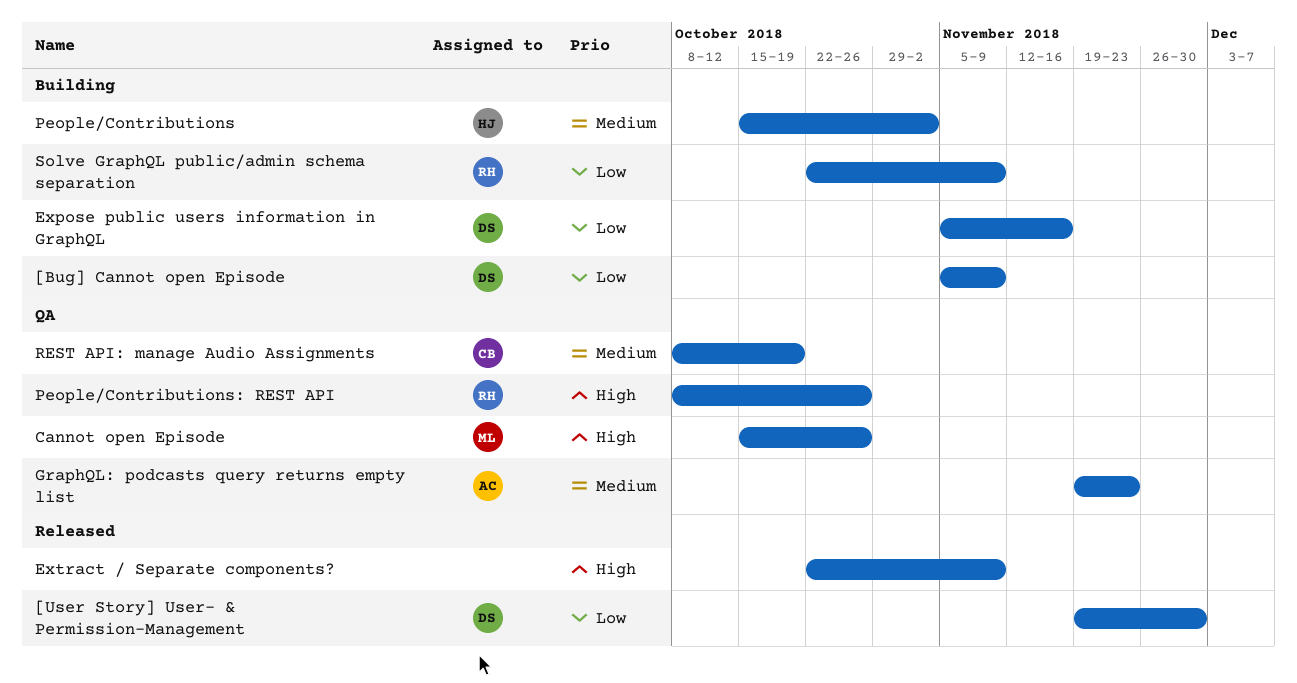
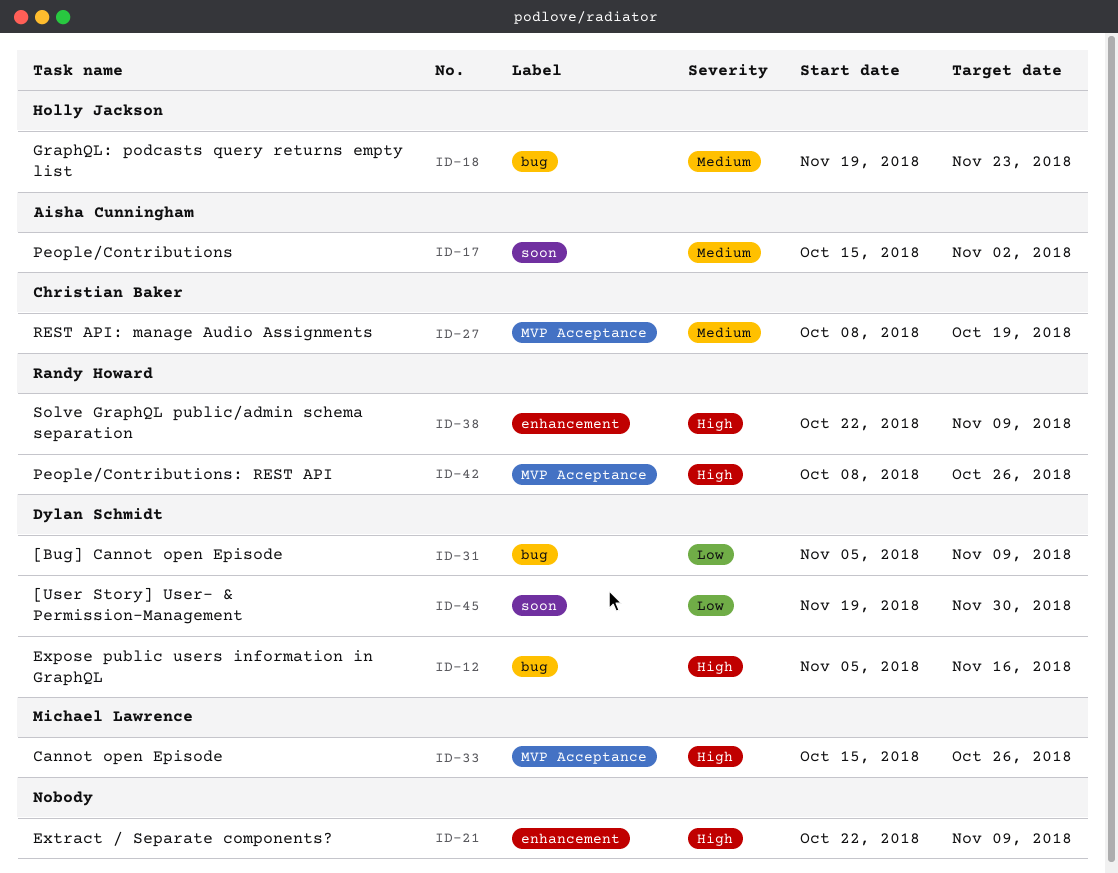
Expose public users information in GraphQL, priority: Low -> High
GraphQL: podcasts query returns empty list, owner: Aisha Cunningham -> Holly Jackson
People/Contributions, owner: Holly Jackson -> Aisha Cunningham
Solve GraphQL public/admin schema separation, priority: Low -> High

